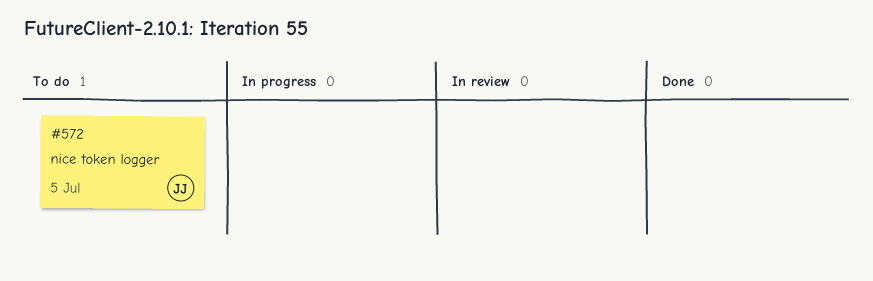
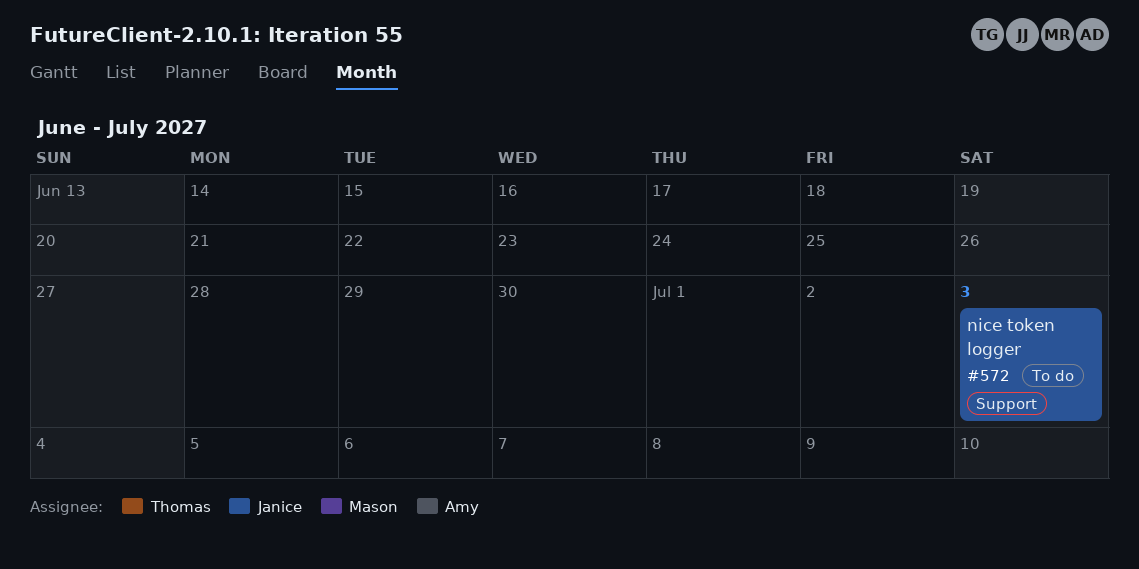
#572, due: Jul 5 -> Jul 3

